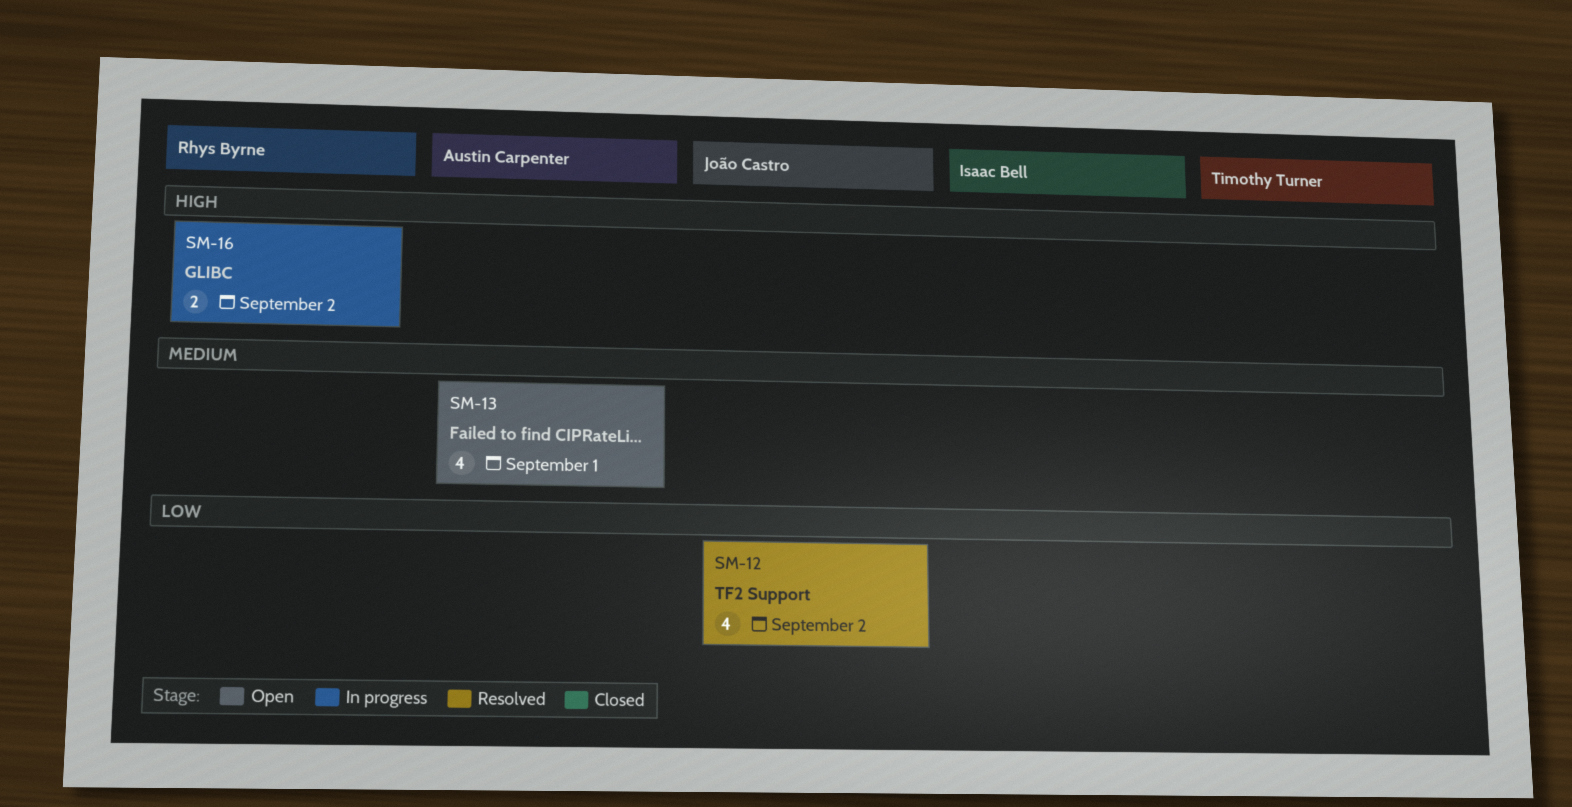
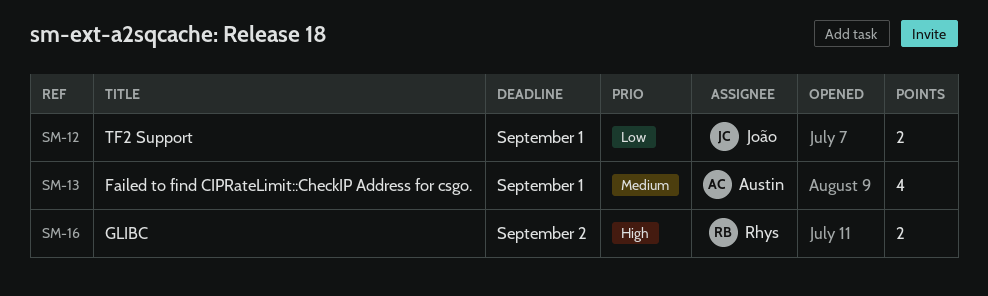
SM-12, estimate: 4 -> 2
SM-12, due: Sep 2 -> Sep 1

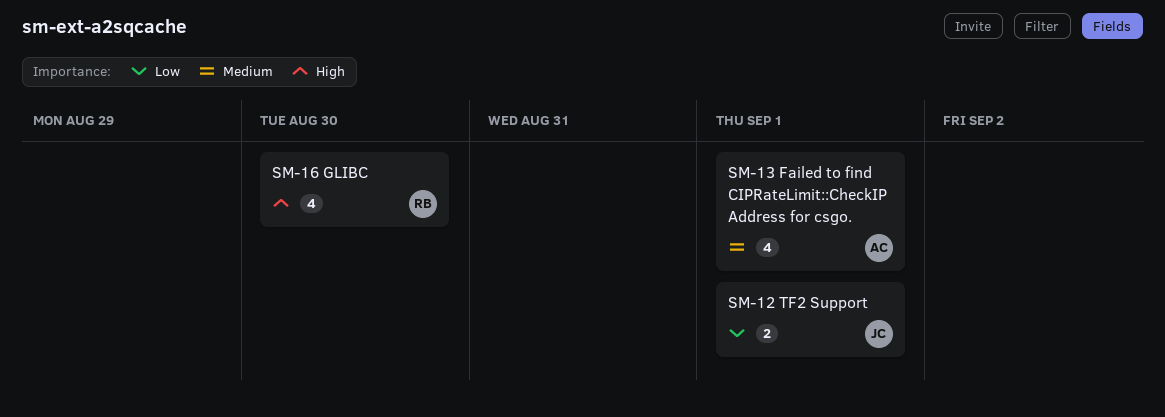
SM-16, estimate: 2 -> 4
SM-16, due: Sep 2 -> Aug 30

